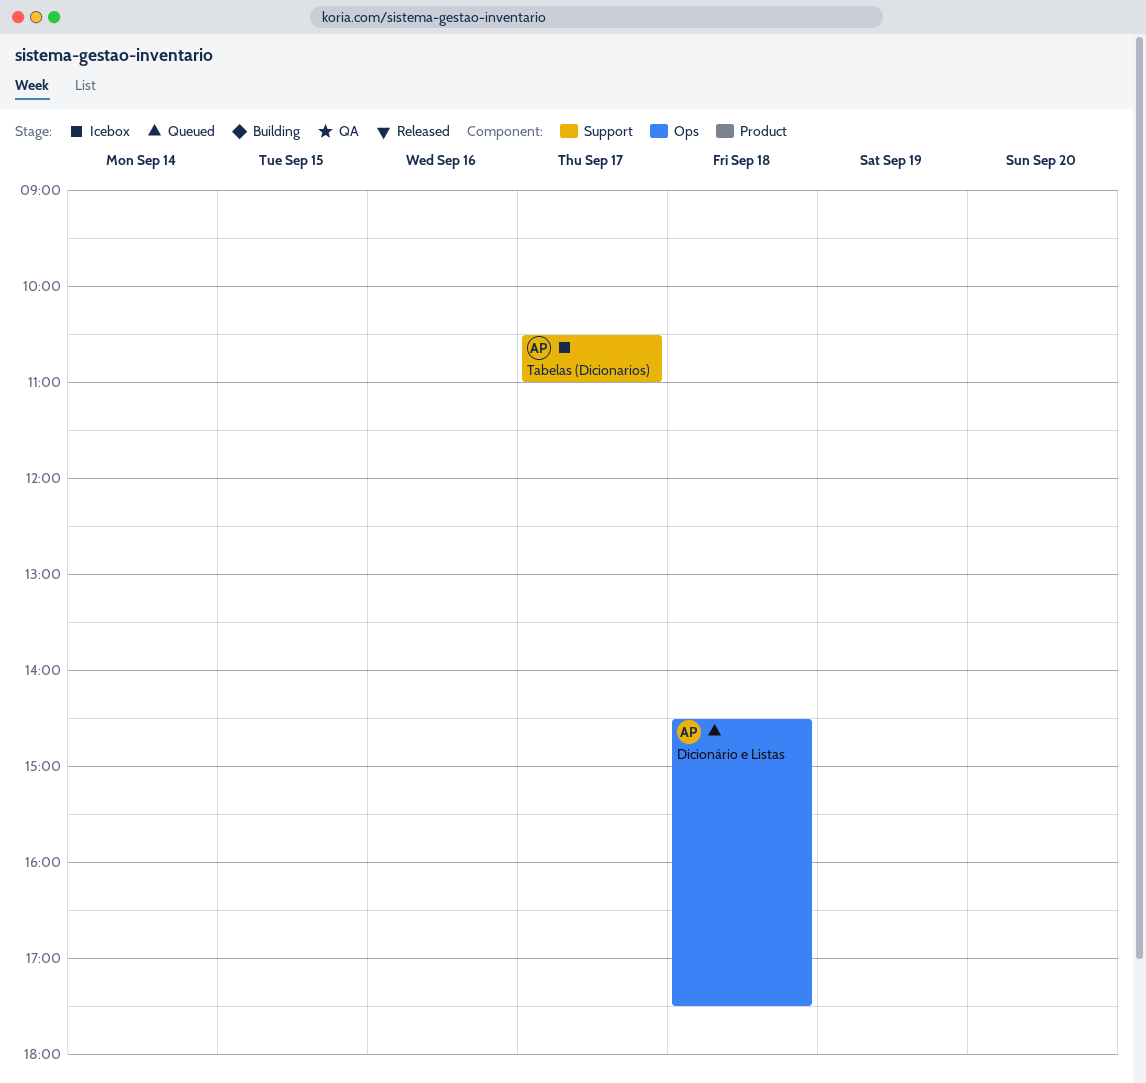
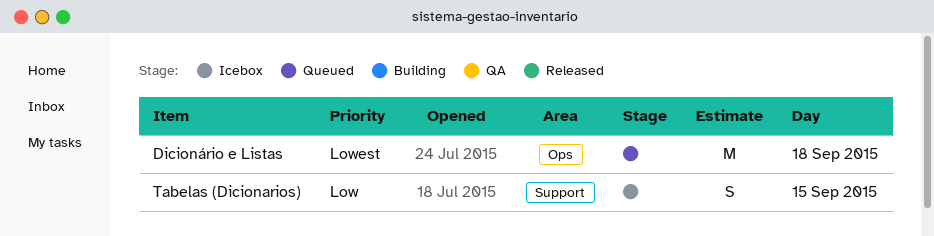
Tabelas (Dicionarios), day: Sep 17 -> Sep 15

